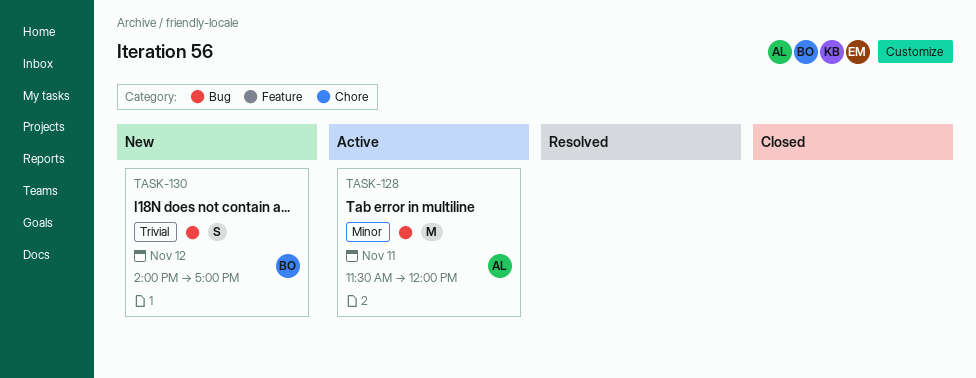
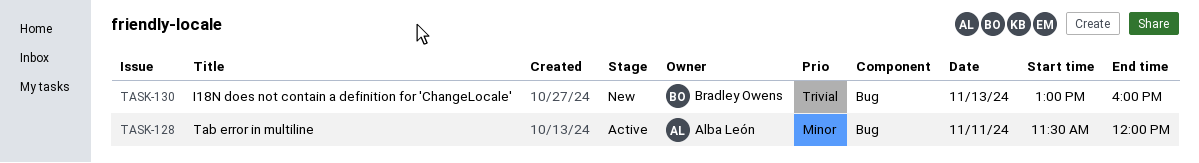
TASK-130, day: Nov 12 -> Nov 13
TASK-130, begins: 14:00 -> 13:00
TASK-130, ends: 17:00 -> 16:00

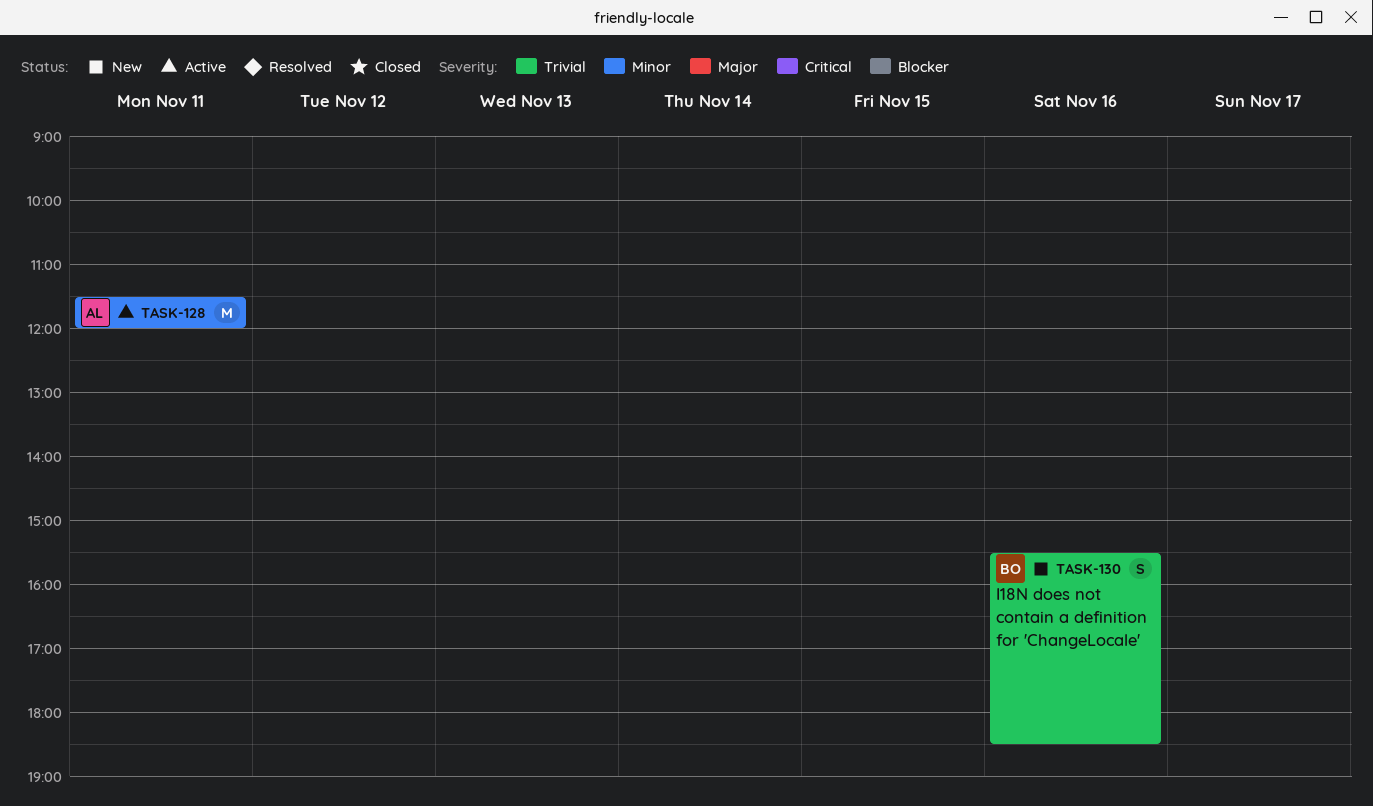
TASK-130, day: Nov 13 -> Nov 16
TASK-130, begins: 13:00 -> 15:30
TASK-130, ends: 16:00 -> 18:30

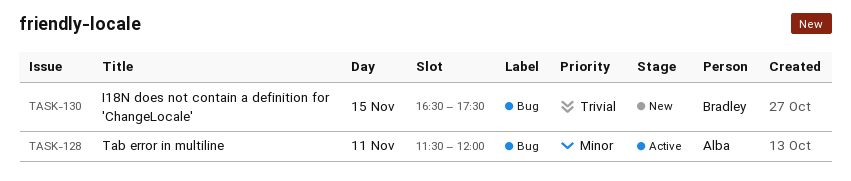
TASK-130, day: Nov 16 -> Nov 15
TASK-130, begins: 15:30 -> 16:30
TASK-130, ends: 18:30 -> 17:30

